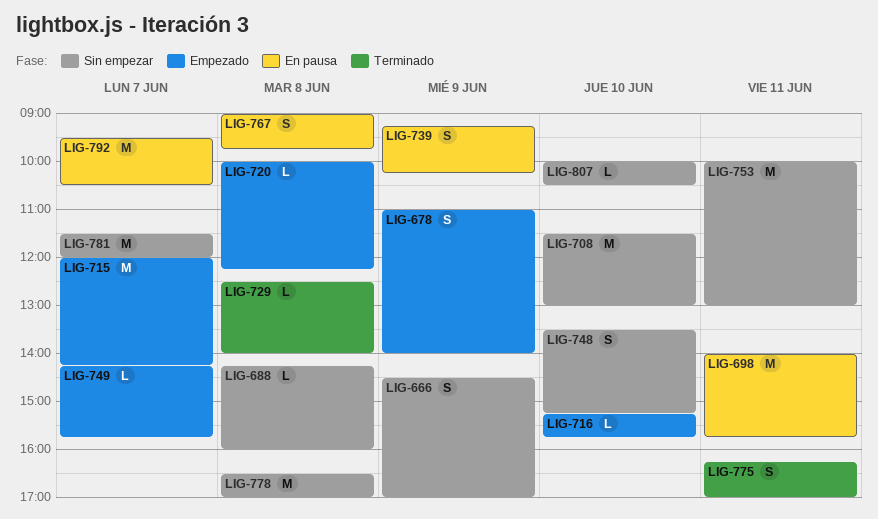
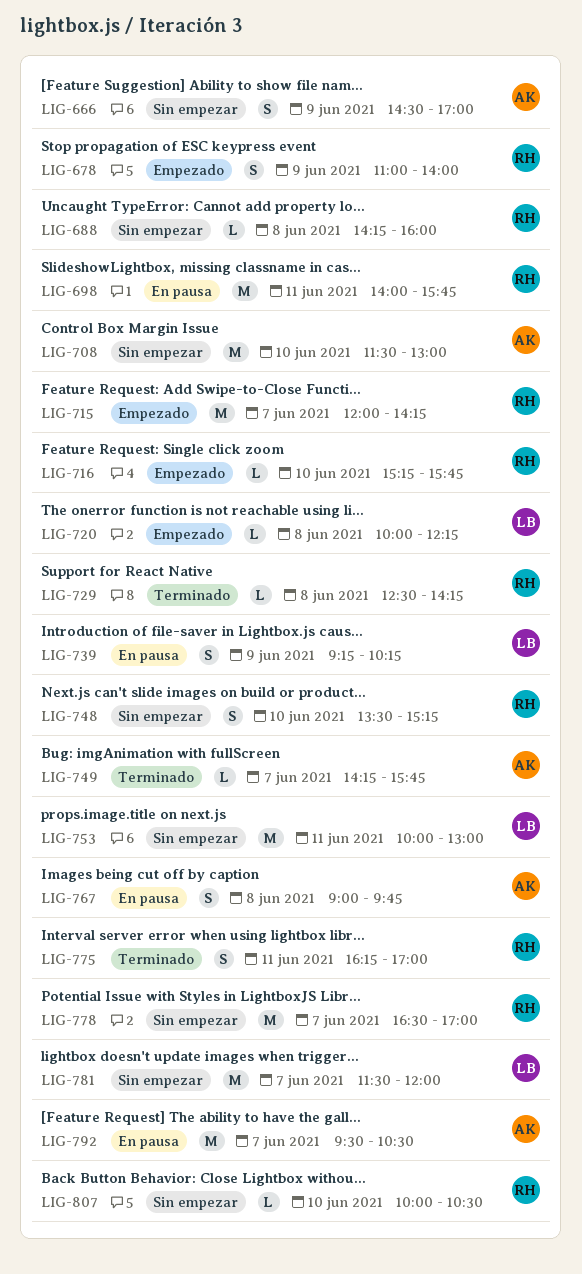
LIG-729, ends: 14:00 -> 14:15
LIG-749, status: Empezado -> Terminado
LIG-778, day: Jun 8 -> Jun 7

